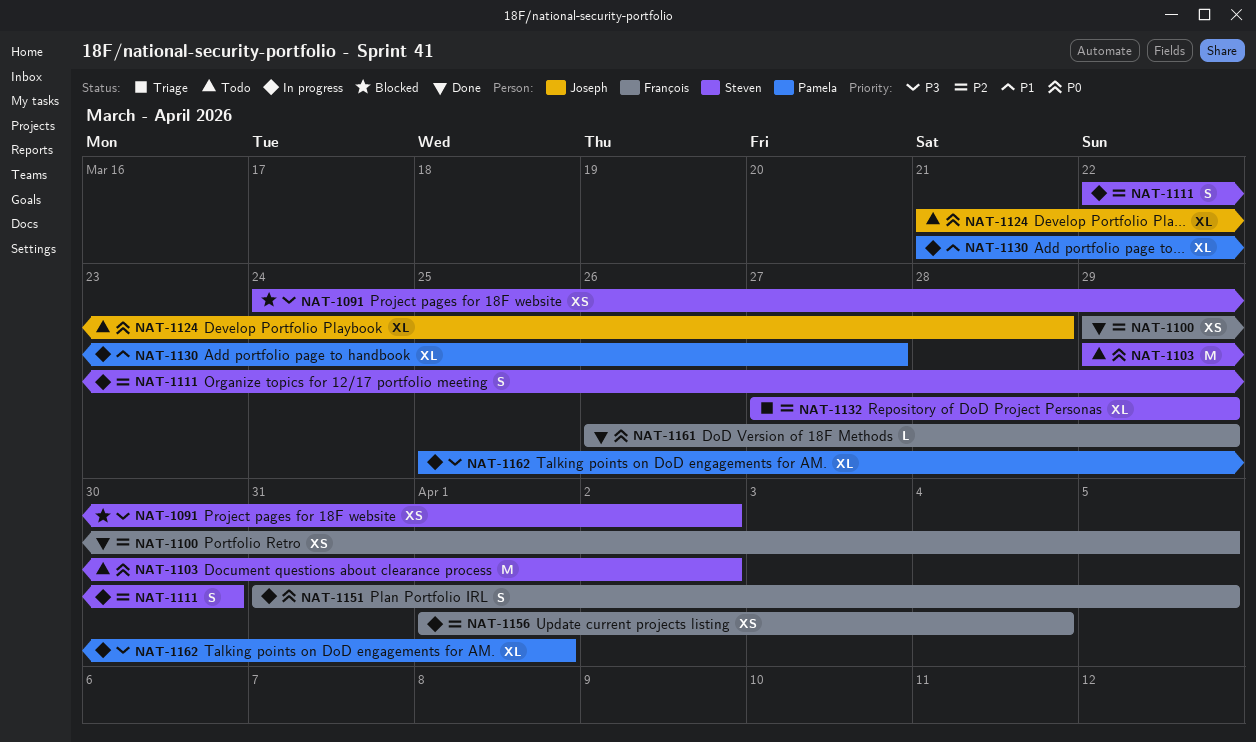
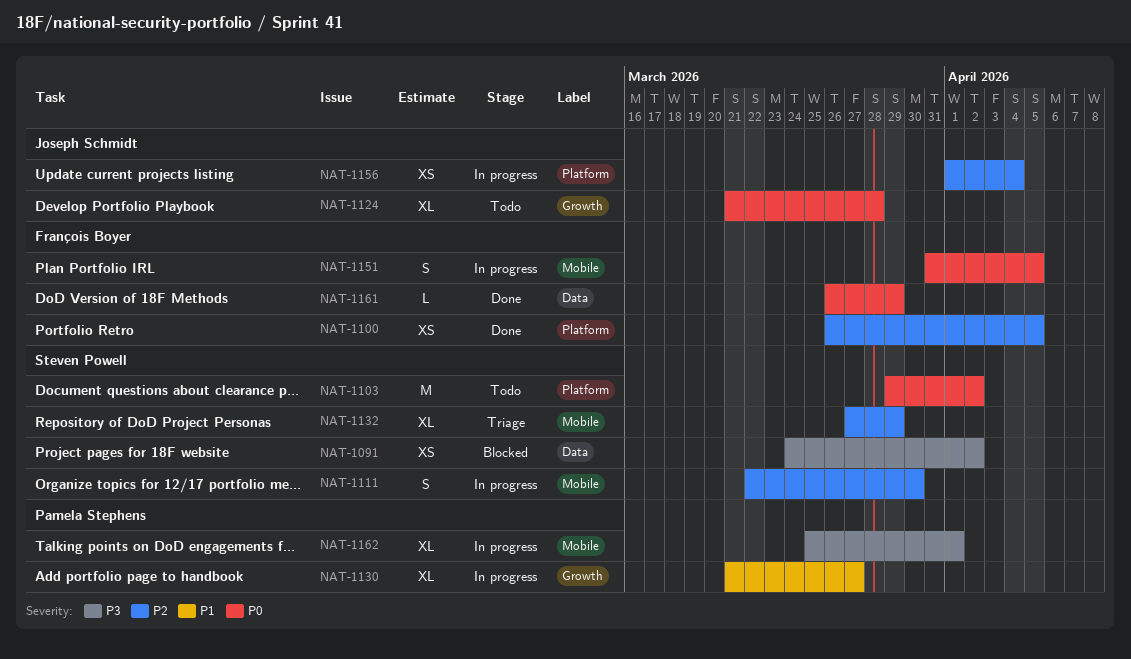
NAT-1100, start: Mar 29 -> Mar 26
NAT-1156, owner: François Boyer -> Joseph Schmidt

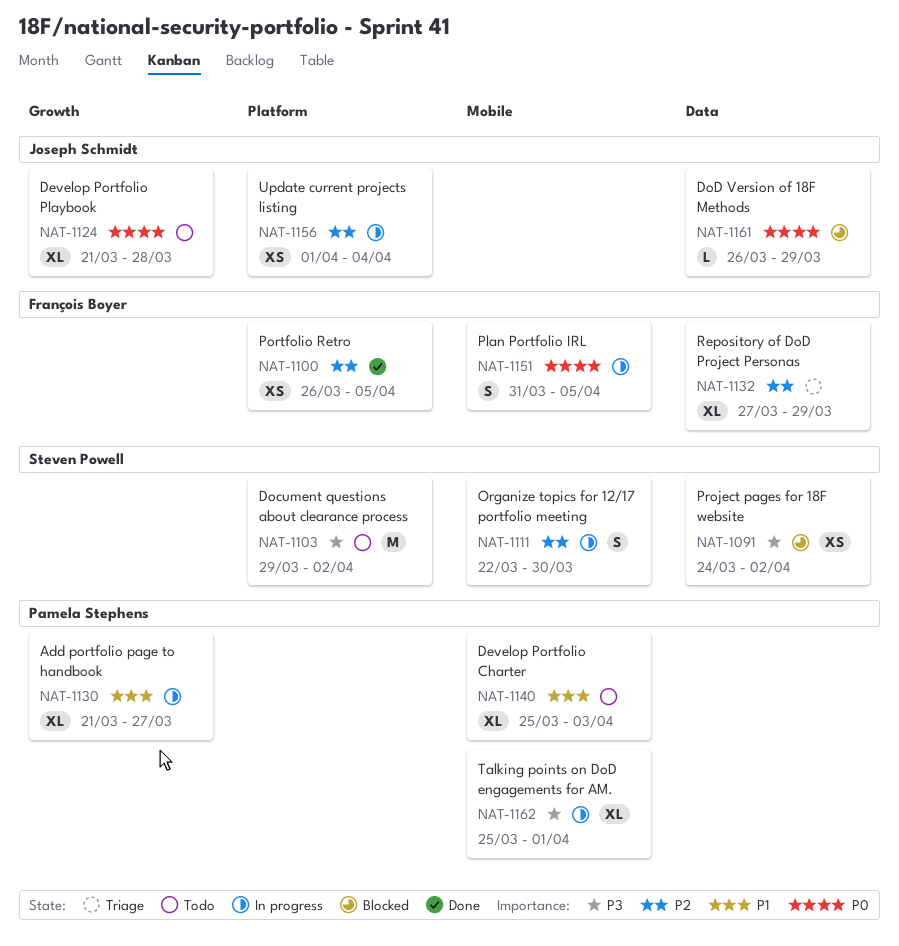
NAT-1103, priority: P0 -> P3
NAT-1132, owner: Steven Powell -> François Boyer
NAT-1132, label: Mobile -> Data
NAT-1140: none -> present
NAT-1161, status: Done -> Blocked
NAT-1161, owner: François Boyer -> Joseph Schmidt

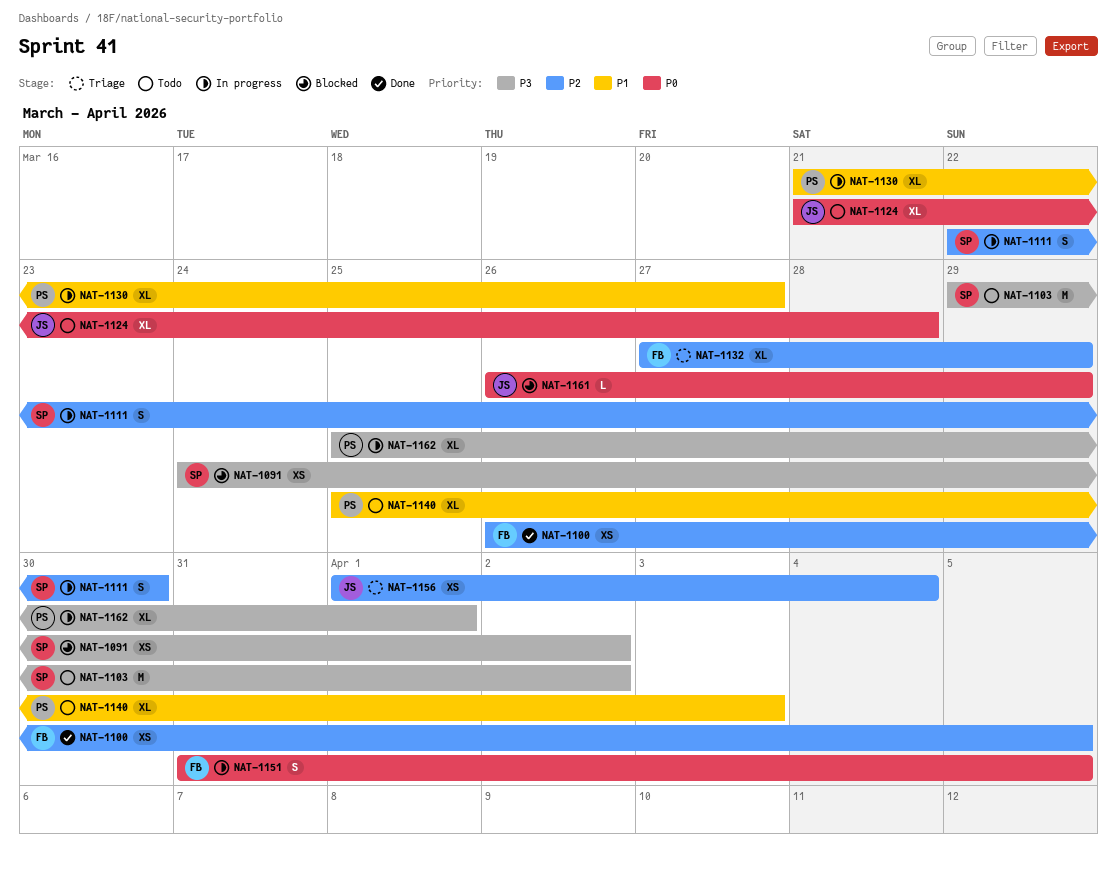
NAT-1156, status: In progress -> Triage

